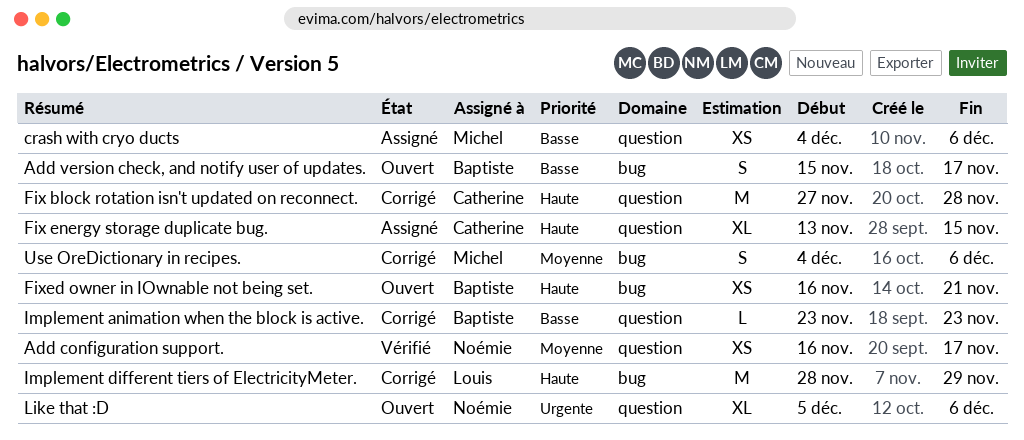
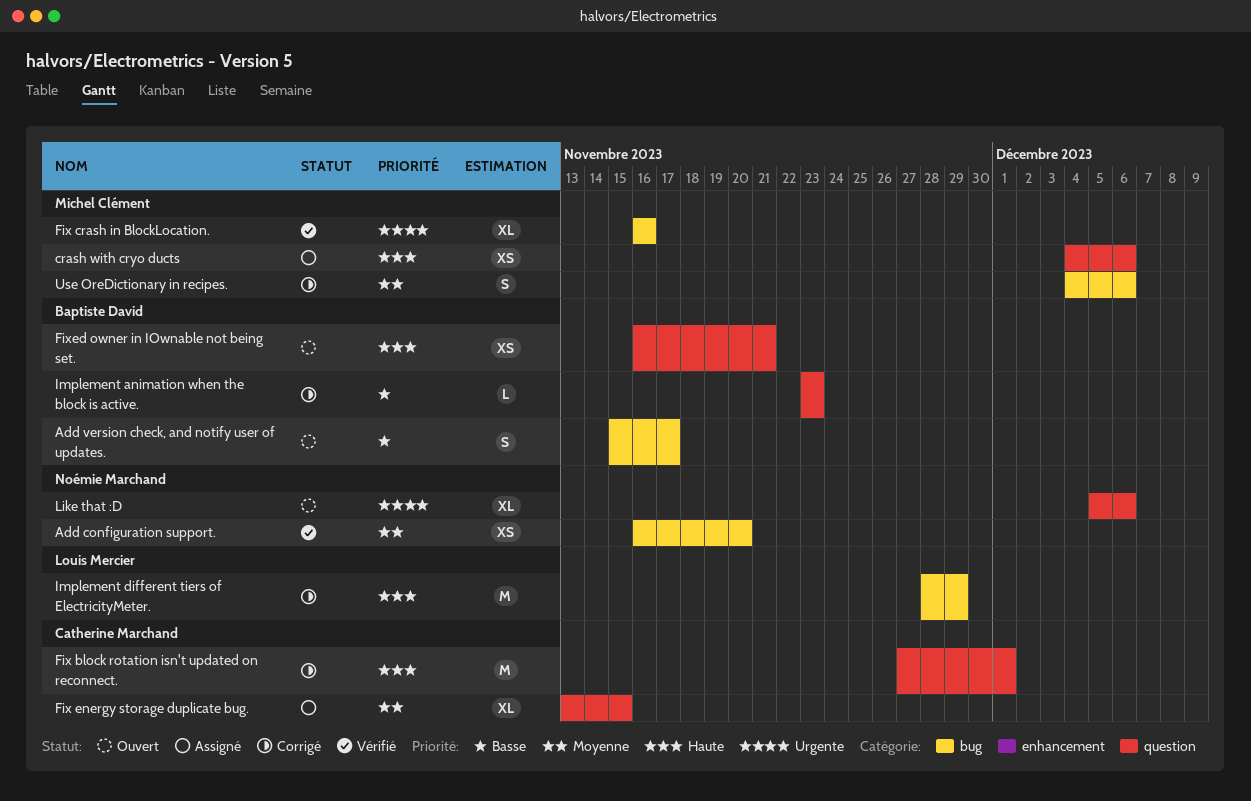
Add configuration support., label: question -> bug
Add configuration support., due: Nov 17 -> Nov 20
crash with cryo ducts, priority: Basse -> Haute
Fix block rotation isn't updated on reconnect., due: Nov 28 -> Dec 1
Fix crash in BlockLocation.: none -> present
Fix energy storage duplicate bug., priority: Haute -> Moyenne
Fixed owner in IOwnable not being set., label: bug -> question

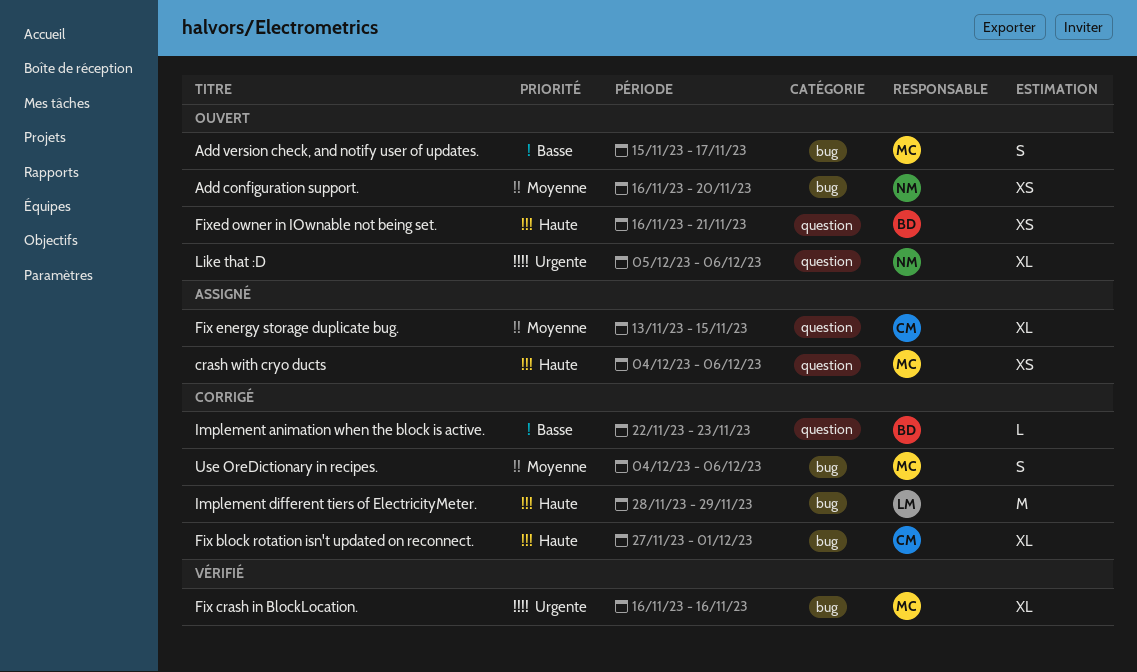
Add configuration support., status: Vérifié -> Ouvert
Add version check, and notify user of updates., owner: Baptiste David -> Michel Clément
Fix block rotation isn't updated on reconnect., label: question -> bug
Fix block rotation isn't updated on reconnect., estimate: M -> XL
Implement animation when the block is active., start: Nov 23 -> Nov 22

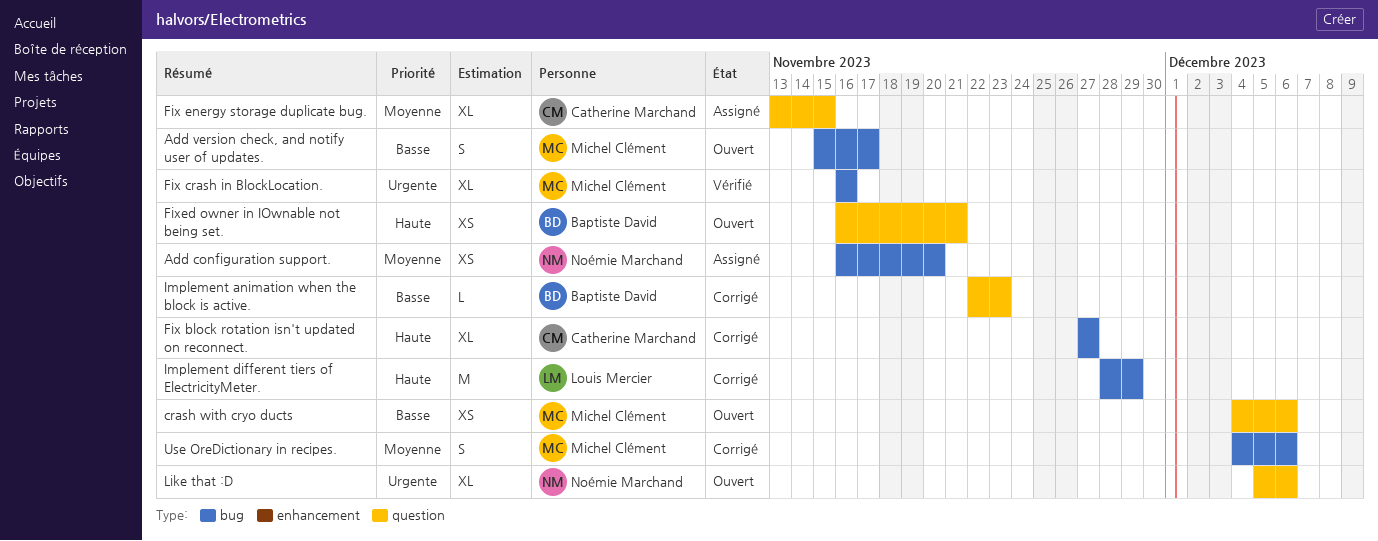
Add configuration support., status: Ouvert -> Assigné
crash with cryo ducts, status: Assigné -> Ouvert
crash with cryo ducts, priority: Haute -> Basse
Fix block rotation isn't updated on reconnect., due: Dec 1 -> Nov 27

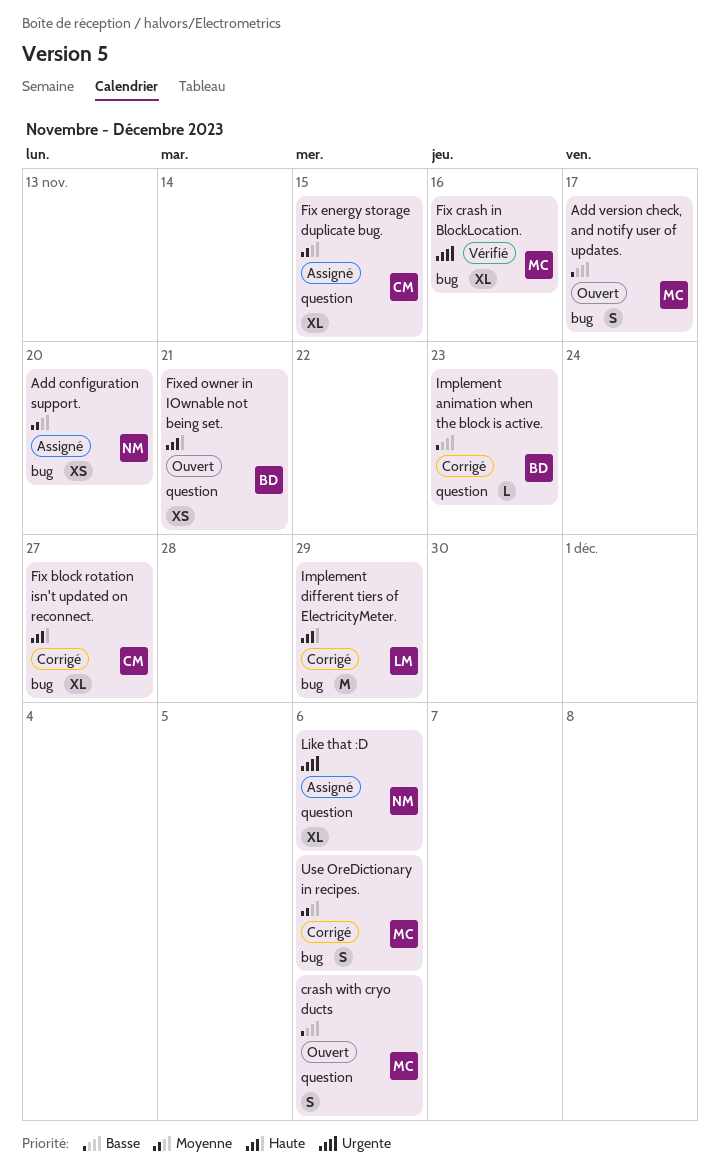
crash with cryo ducts, estimate: XS -> S
Like that :D, status: Ouvert -> Assigné

